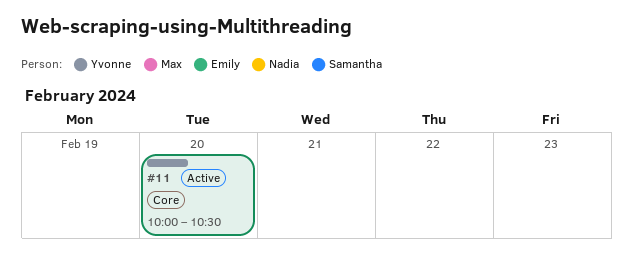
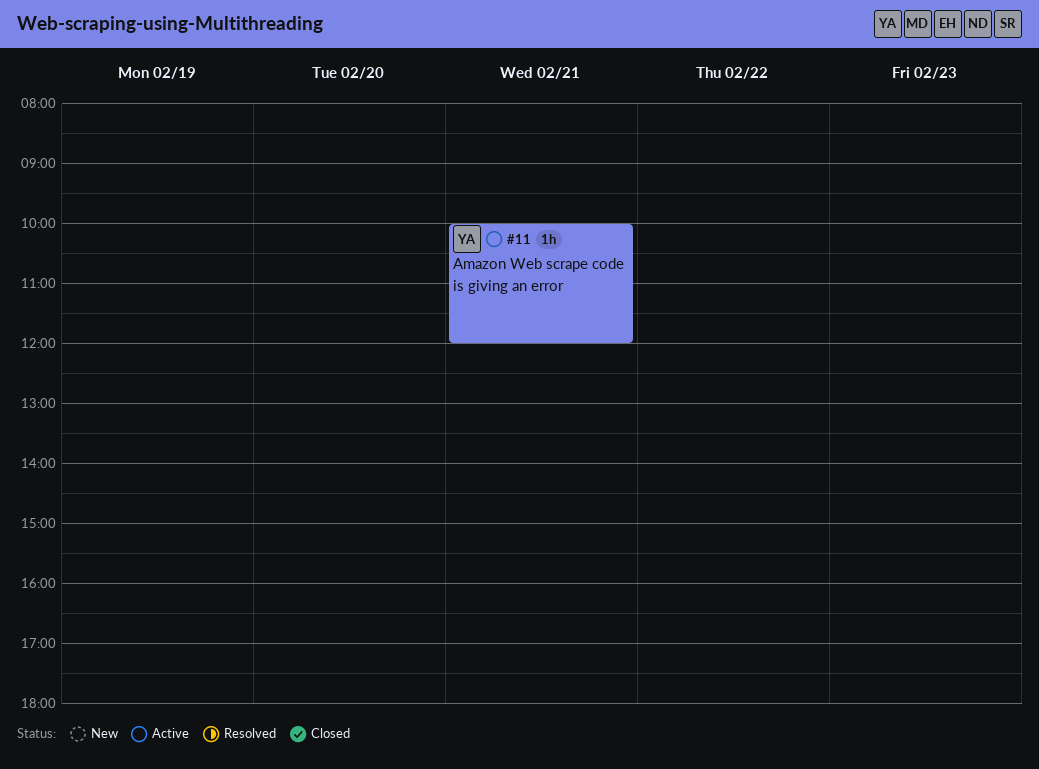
#11, day: Feb 20 -> Feb 21
#11, ends: 10:30 -> 12:00

